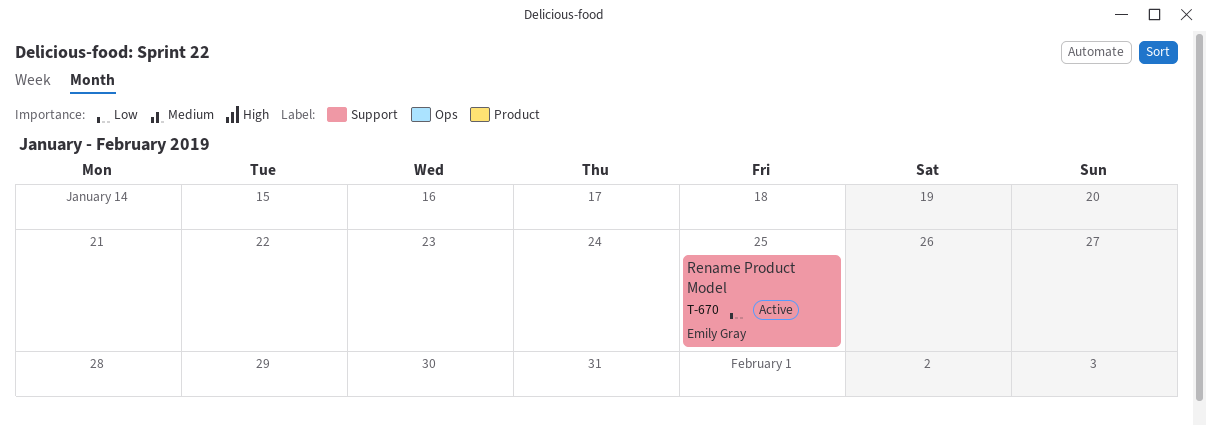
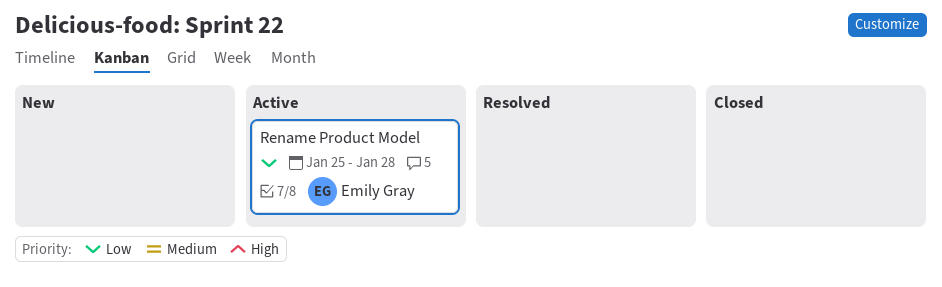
Rename Product Model, due: Jan 25 -> Jan 28

